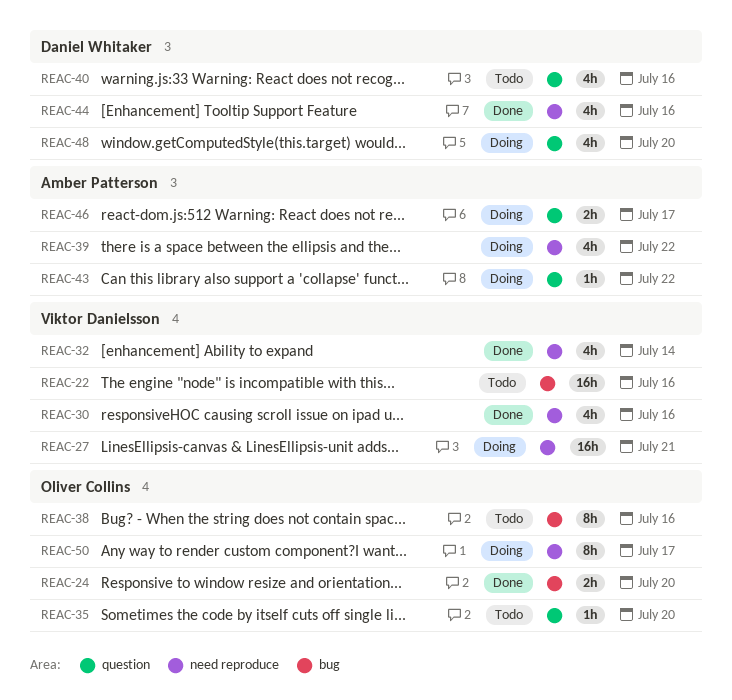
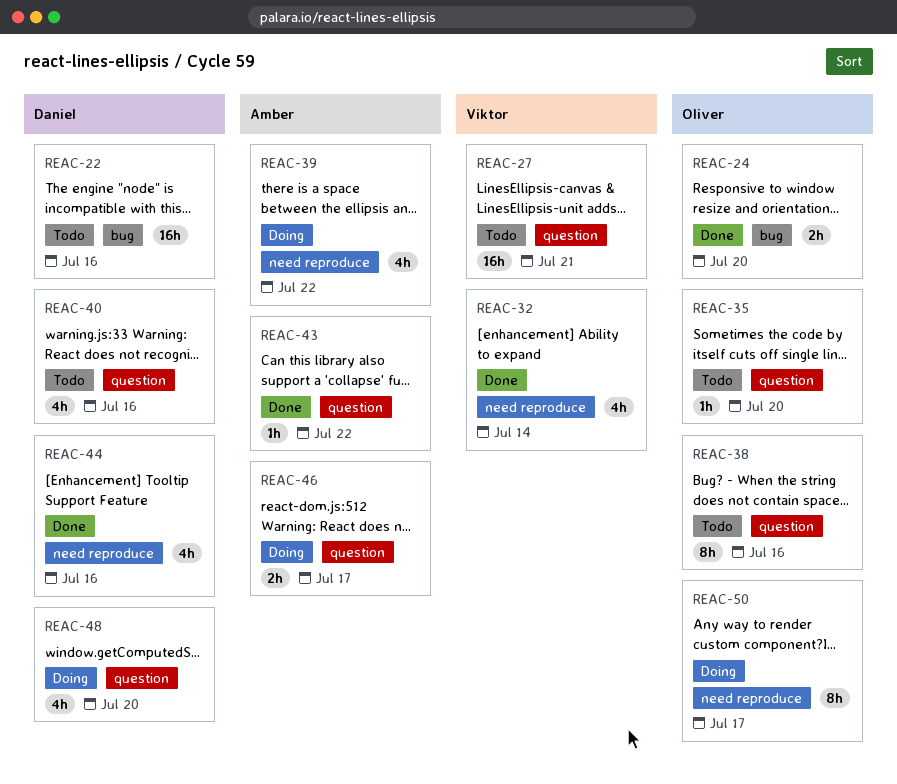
REAC-22, owner: Viktor Danielsson -> Daniel Whitaker
REAC-27, status: Doing -> Todo
REAC-27, label: need reproduce -> question
REAC-30: present -> none
REAC-38, label: bug -> question
REAC-43, status: Doing -> Done

